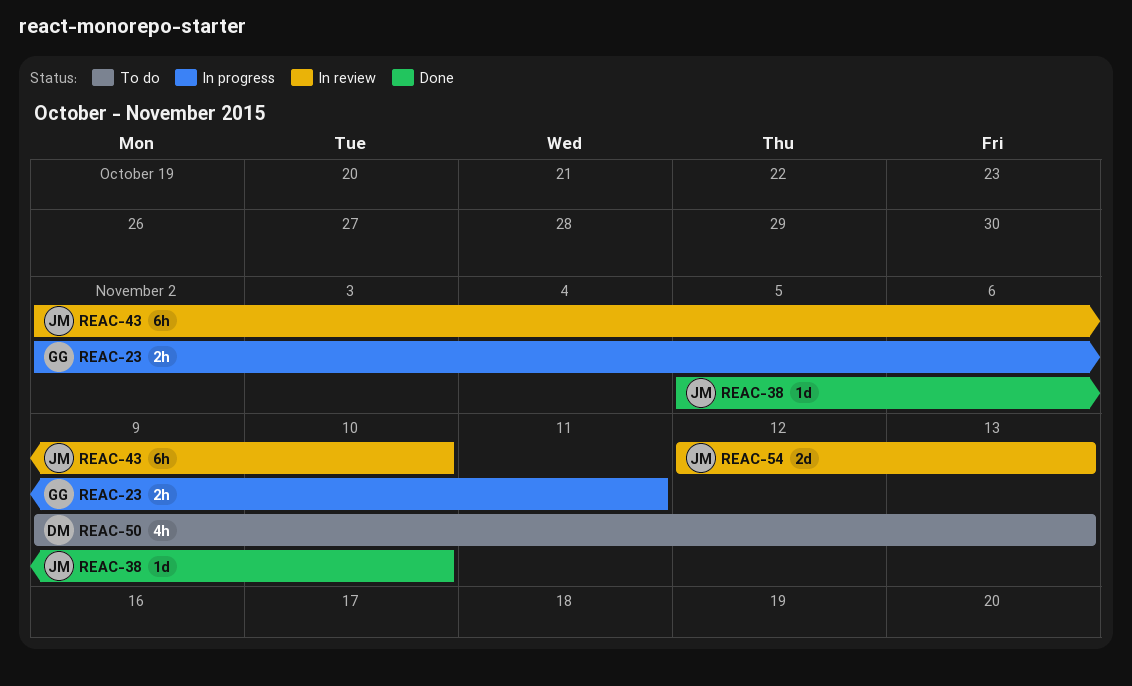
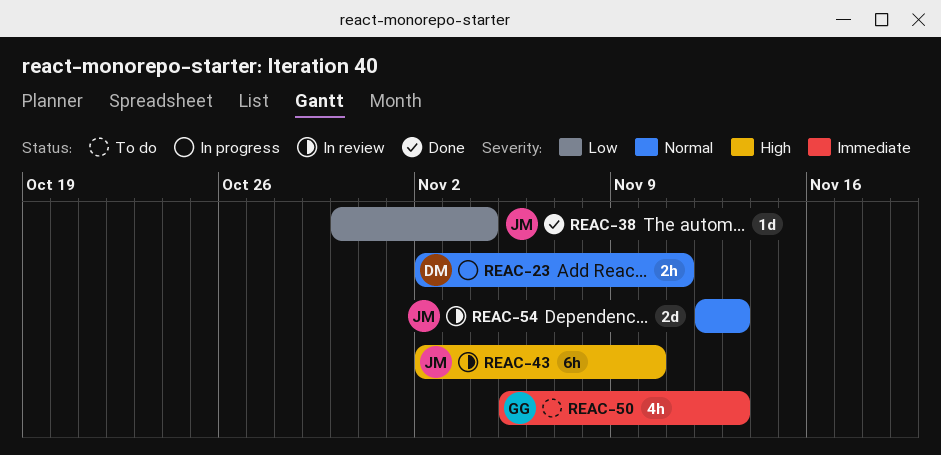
REAC-23, owner: GG -> DM
REAC-38, start: Nov 5 -> Oct 30
REAC-38, due: Nov 10 -> Nov 4
REAC-50, owner: DM -> GG
REAC-50, start: Nov 9 -> Nov 5

